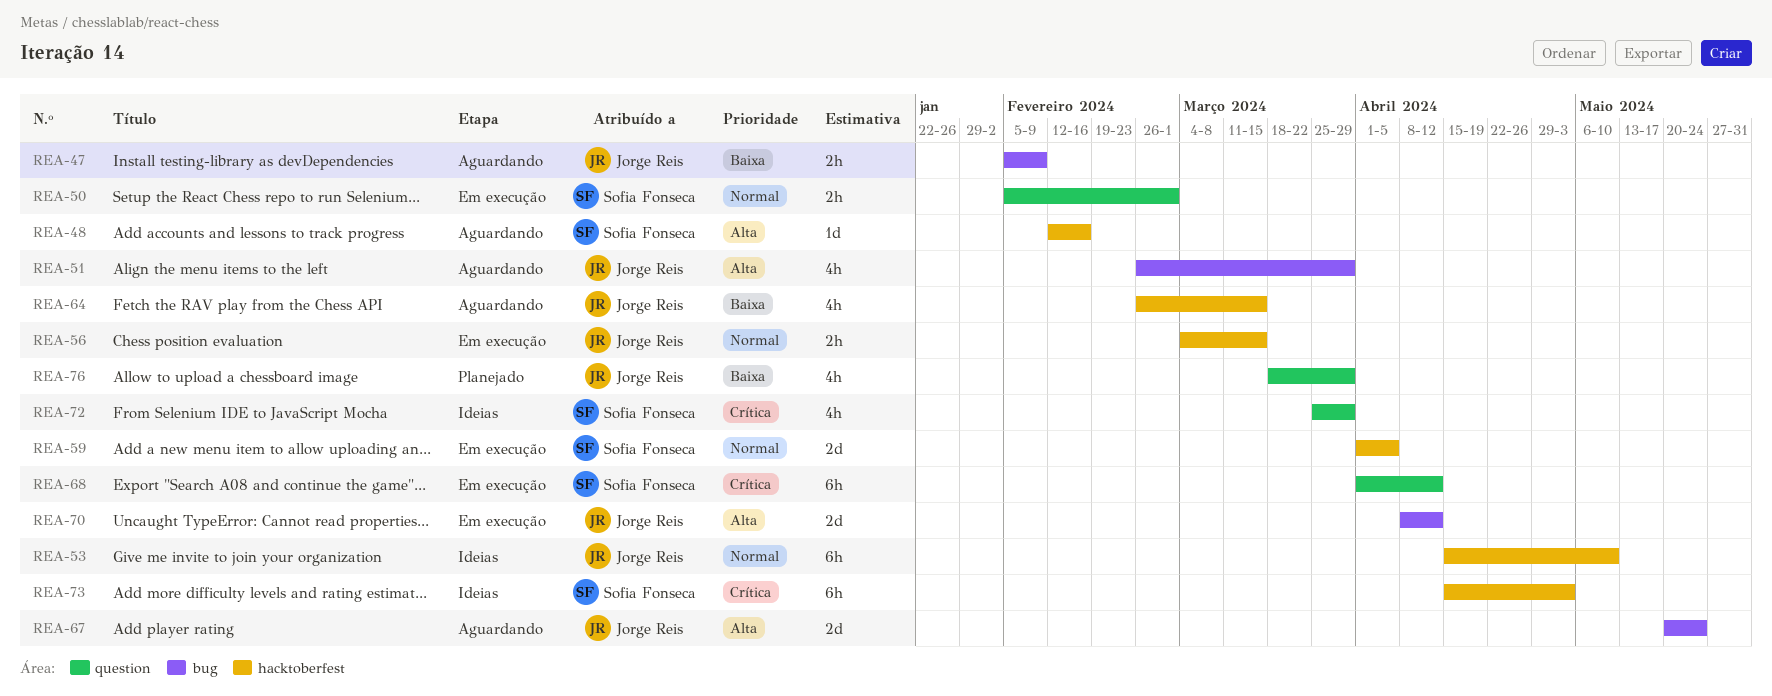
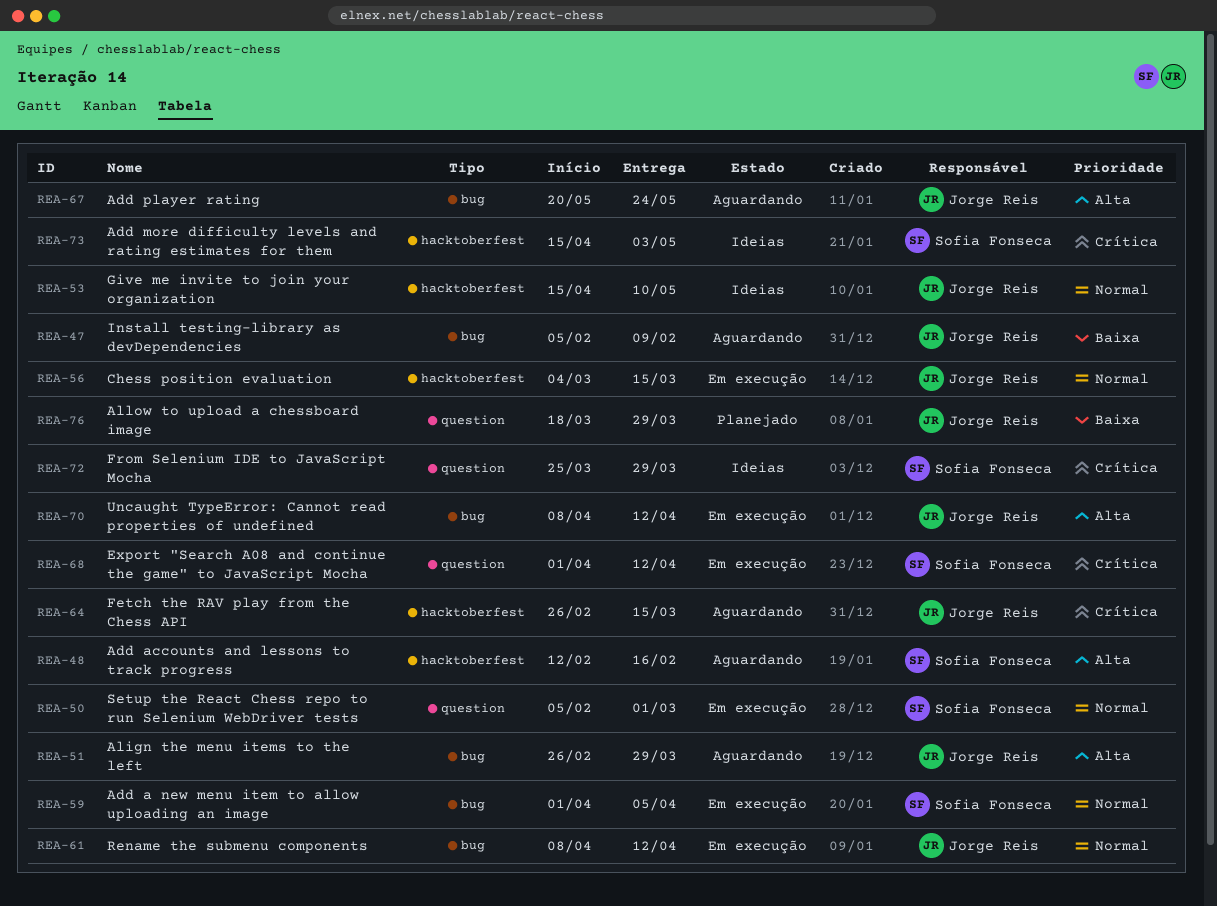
REA-59, label: hacktoberfest -> bug
REA-61: none -> present
REA-64, priority: Baixa -> Crítica

